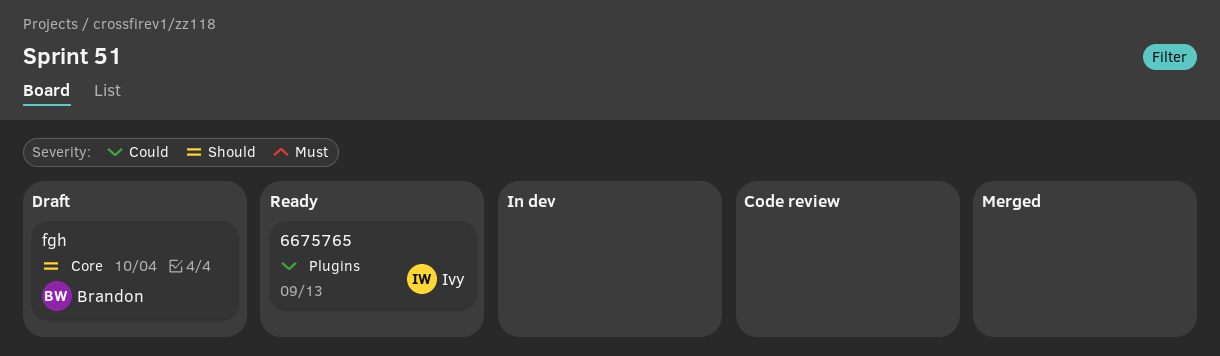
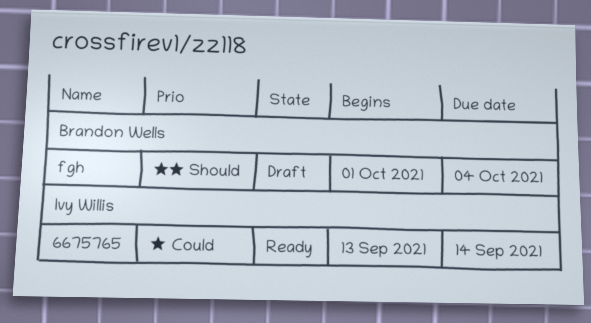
6675765, due: Sep 13 -> Sep 14

